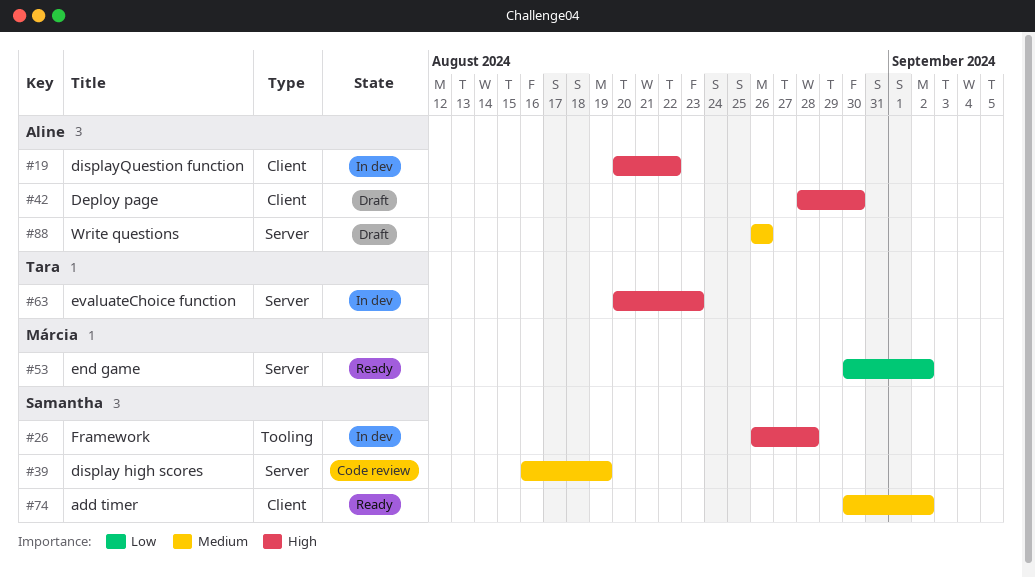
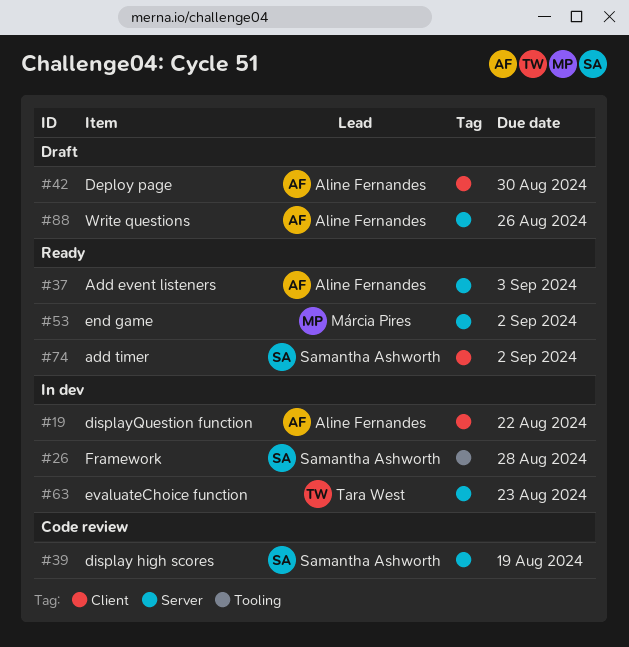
#37: none -> present

